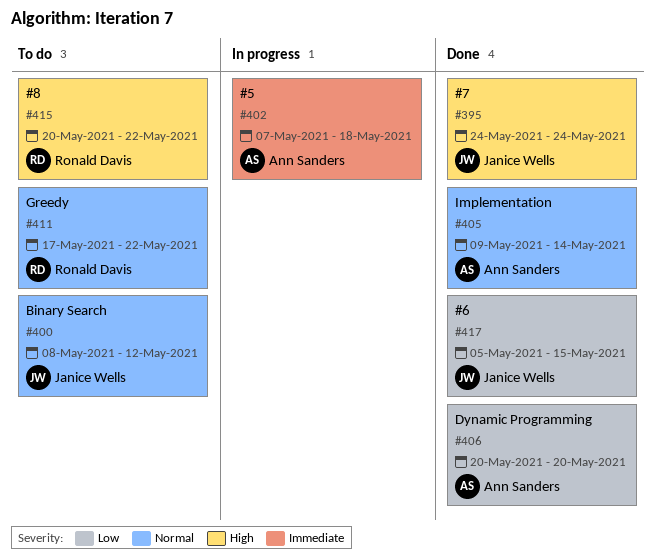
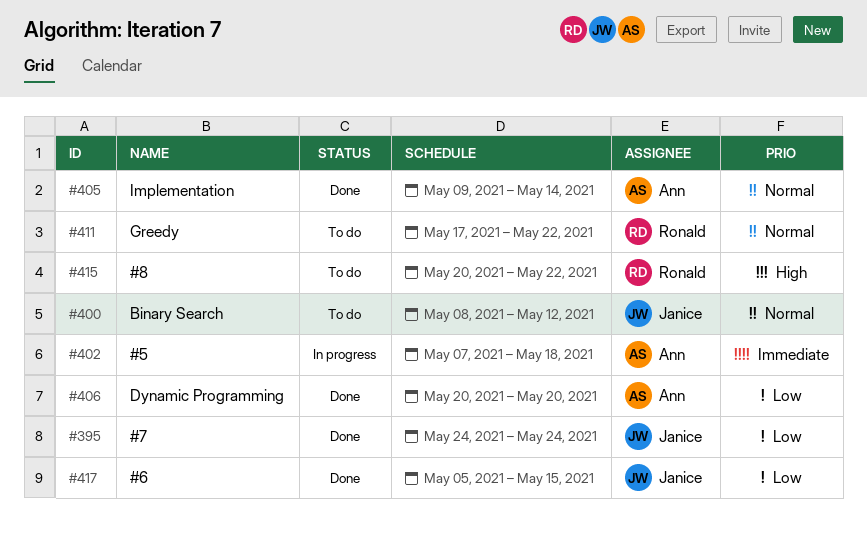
#395, priority: High -> Low

